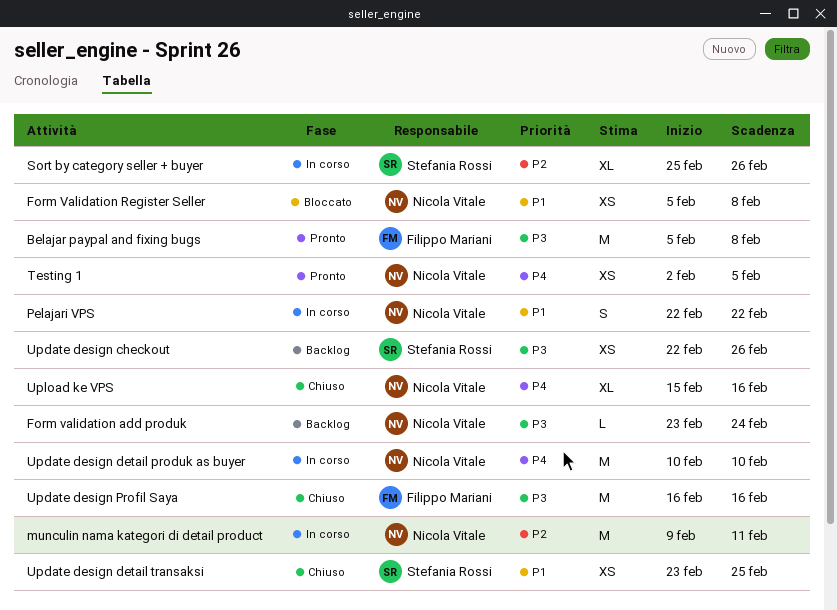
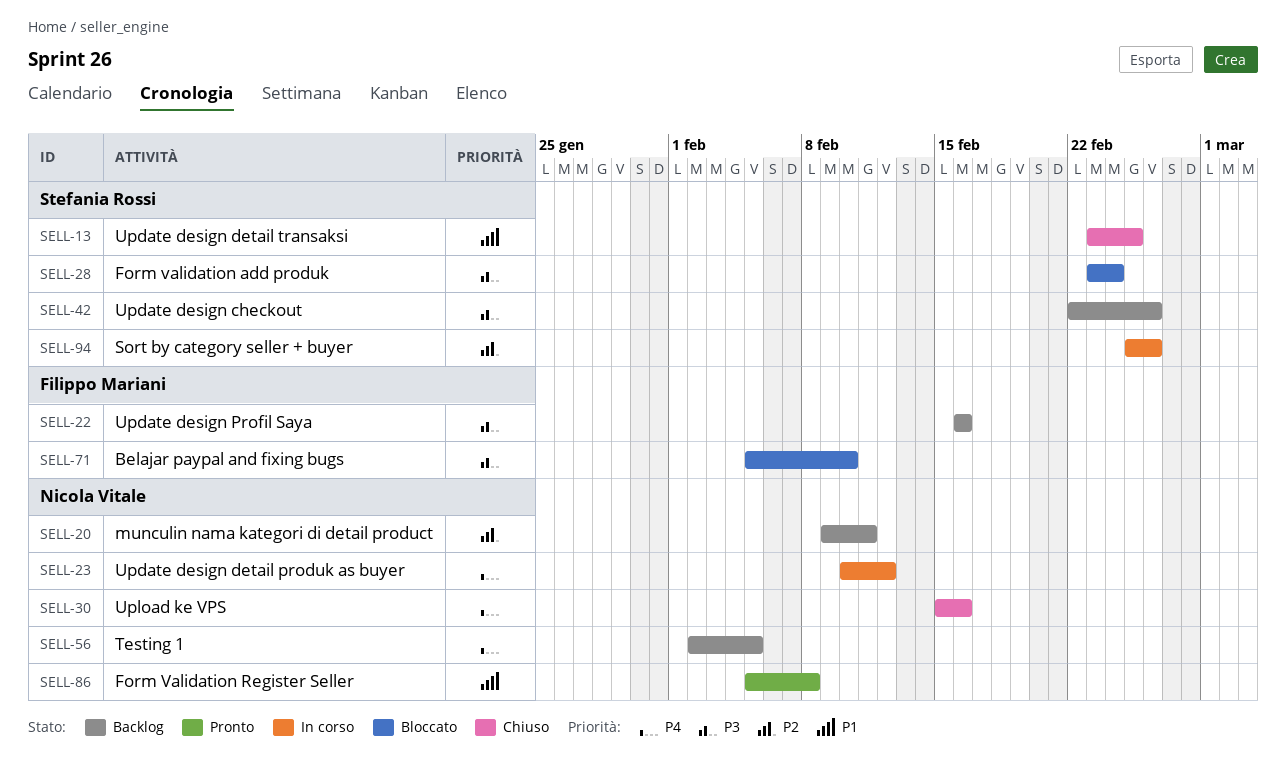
Belajar paypal and fixing bugs, status: Pronto -> Bloccato
Belajar paypal and fixing bugs, due: Feb 8 -> Feb 10
Form validation add produk, status: Backlog -> Bloccato
Form validation add produk, owner: Nicola Vitale -> Stefania Rossi
Form Validation Register Seller, status: Bloccato -> Pronto
munculin nama kategori di detail product, status: In corso -> Backlog
Pelajari VPS: present -> none
Testing 1, status: Pronto -> Backlog
Update design detail produk as buyer, due: Feb 10 -> Feb 12
Update design Profil Saya, status: Chiuso -> Backlog

